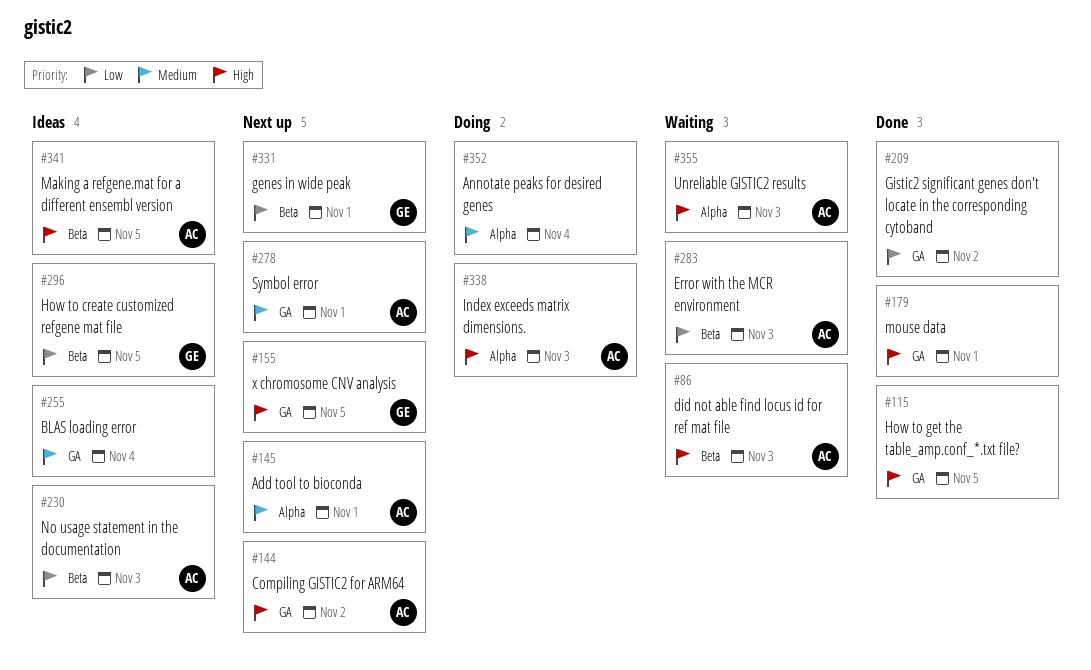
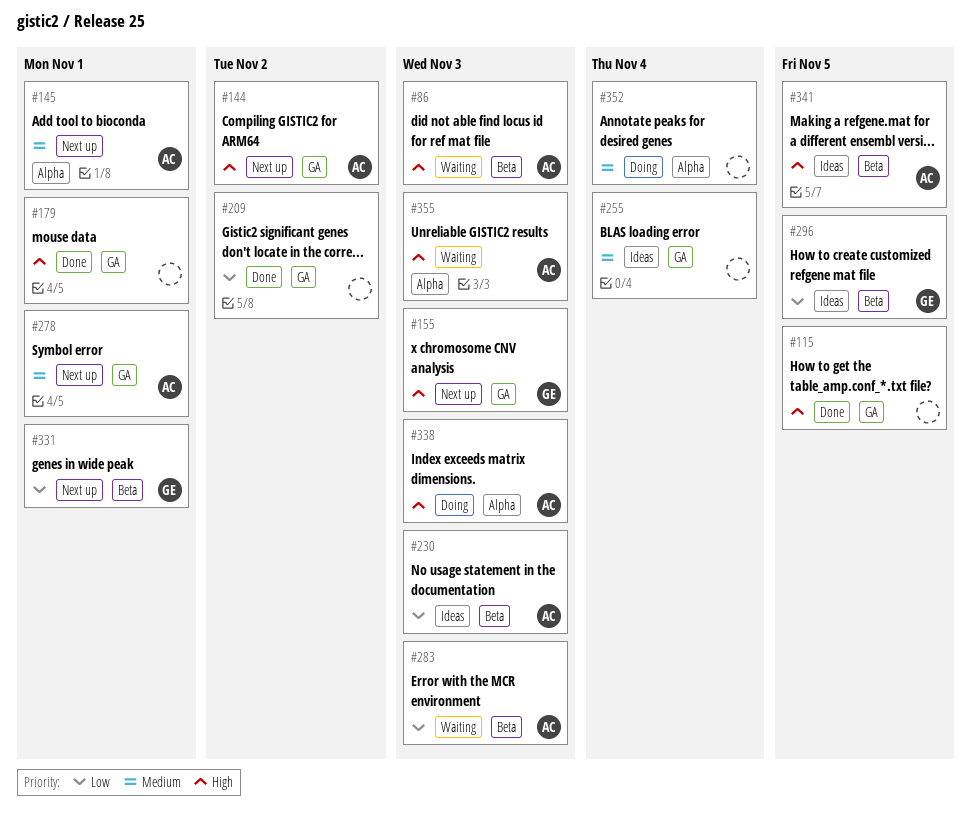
#155, due: Nov 5 -> Nov 3

